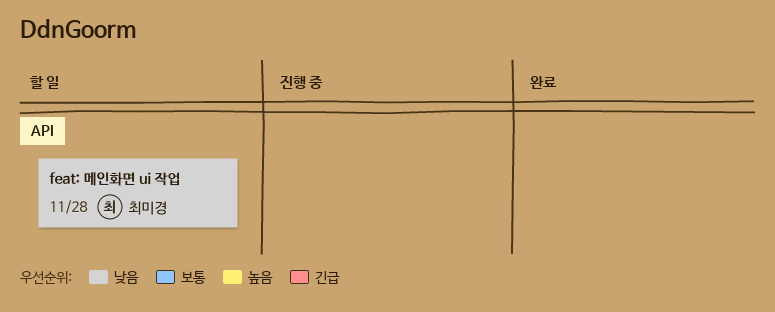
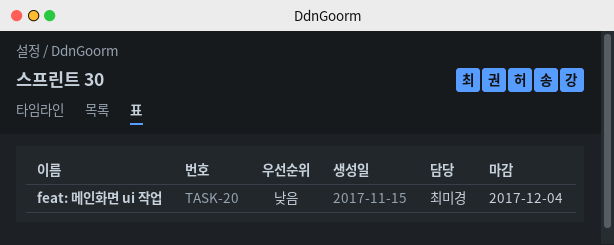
feat: 메인화면 ui 작업, due: Nov 28 -> Dec 4

